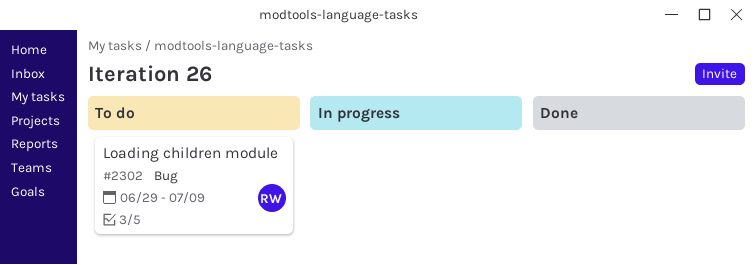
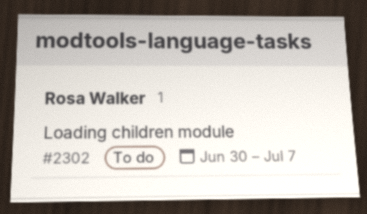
#2302, start: Jun 29 -> Jun 30
#2302, due: Jul 9 -> Jul 7

